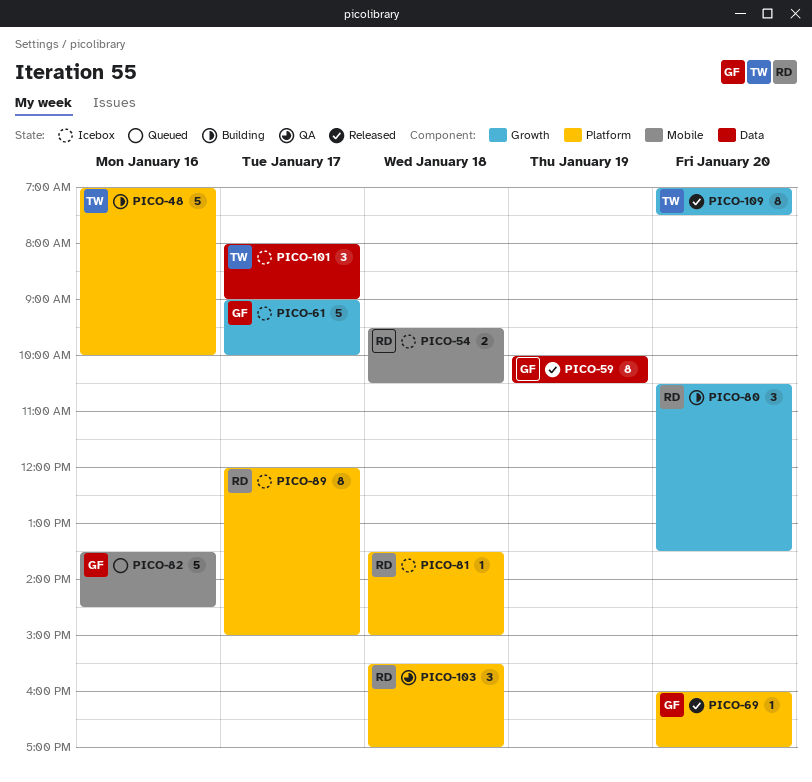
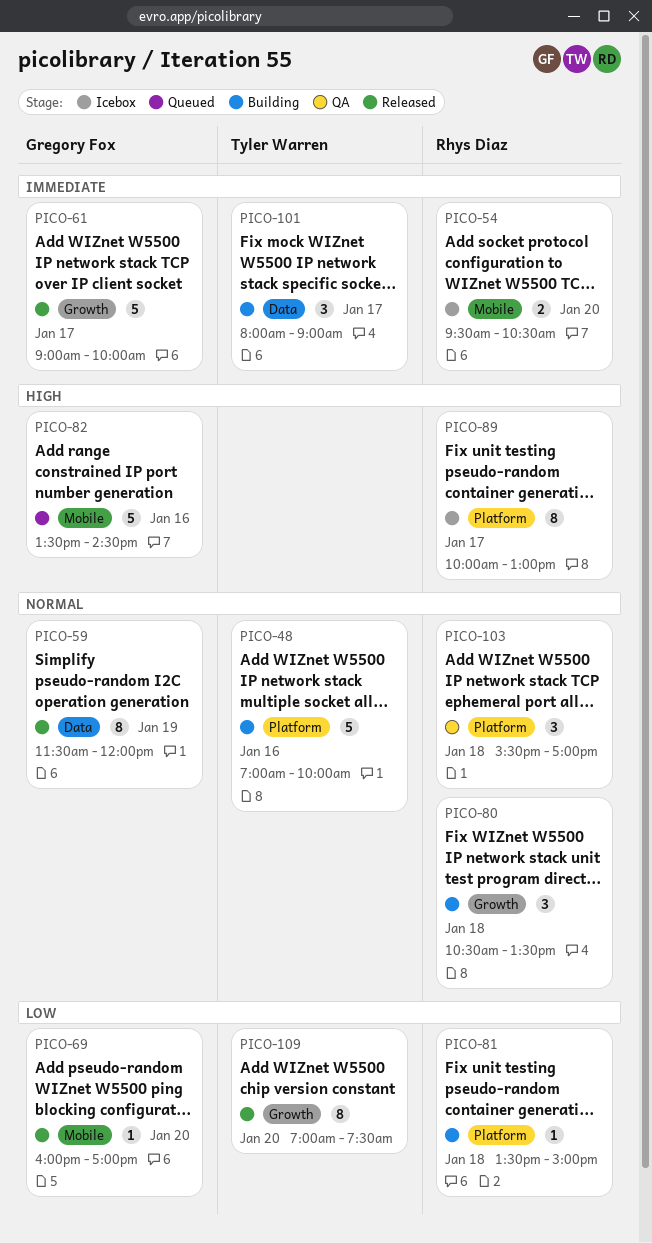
PICO-54, day: Jan 18 -> Jan 20
PICO-59, begins: 10:00 -> 11:30
PICO-59, ends: 10:30 -> 12:00
PICO-61, status: Icebox -> Released
PICO-69, label: Platform -> Mobile
PICO-80, day: Jan 20 -> Jan 18
PICO-81, status: Icebox -> Building
PICO-89, begins: 12:00 -> 10:00
PICO-89, ends: 15:00 -> 13:00
PICO-101, status: Icebox -> Building

